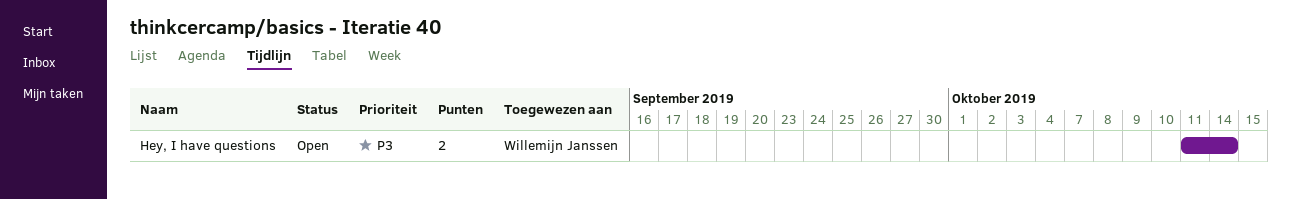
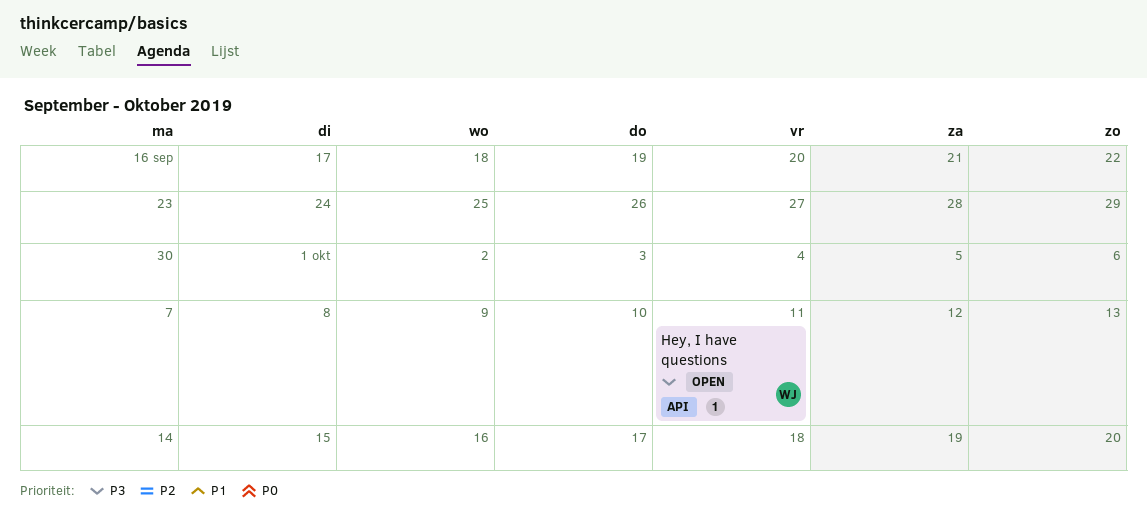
Hey, I have questions, estimate: 2 -> 1
Hey, I have questions, due: Oct 14 -> Oct 11

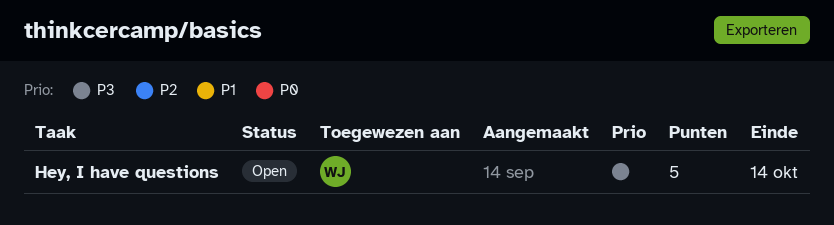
Hey, I have questions, estimate: 1 -> 5
Hey, I have questions, due: Oct 11 -> Oct 14

